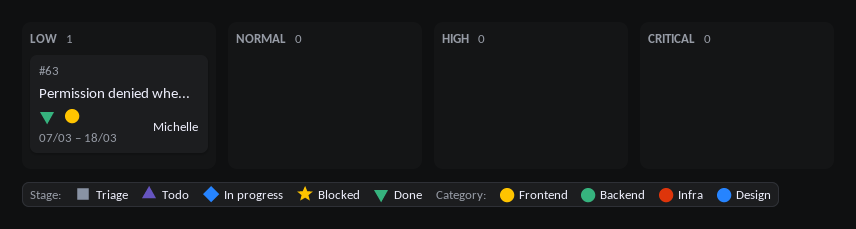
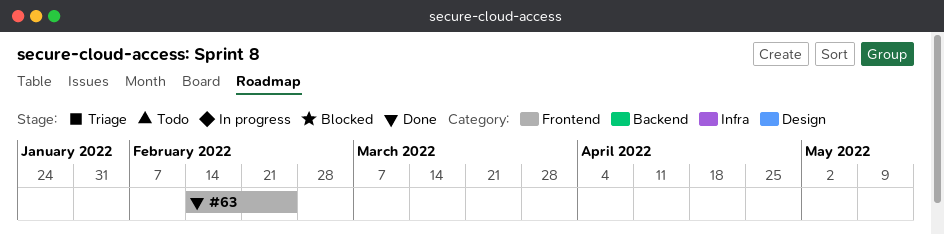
#63, start: Mar 7 -> Feb 14
#63, due: Mar 18 -> Feb 25

